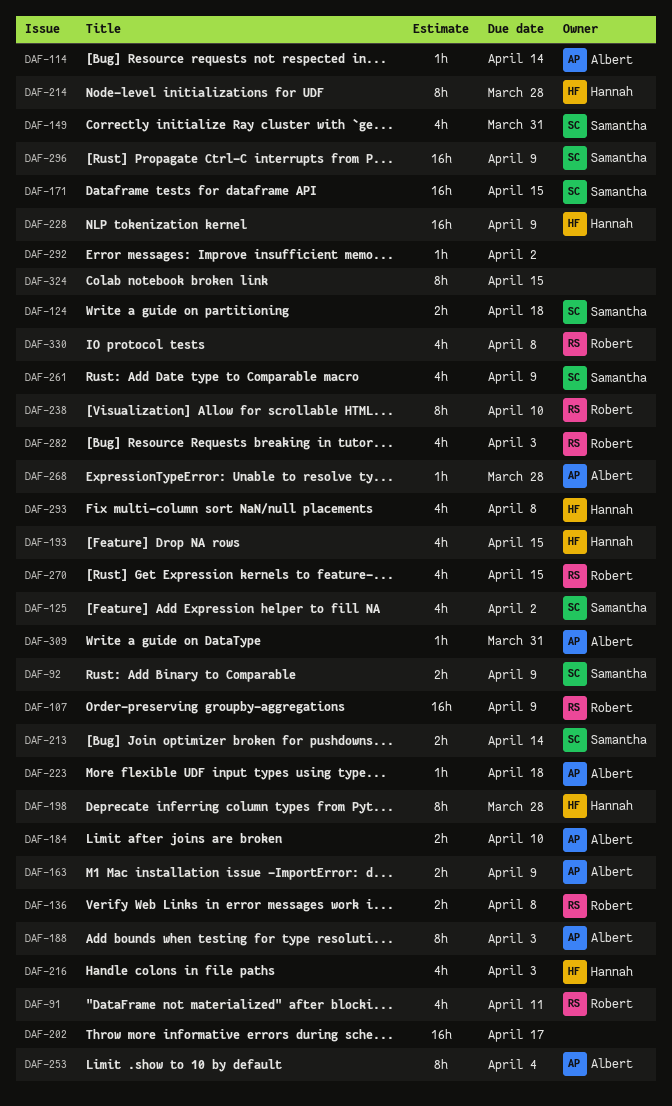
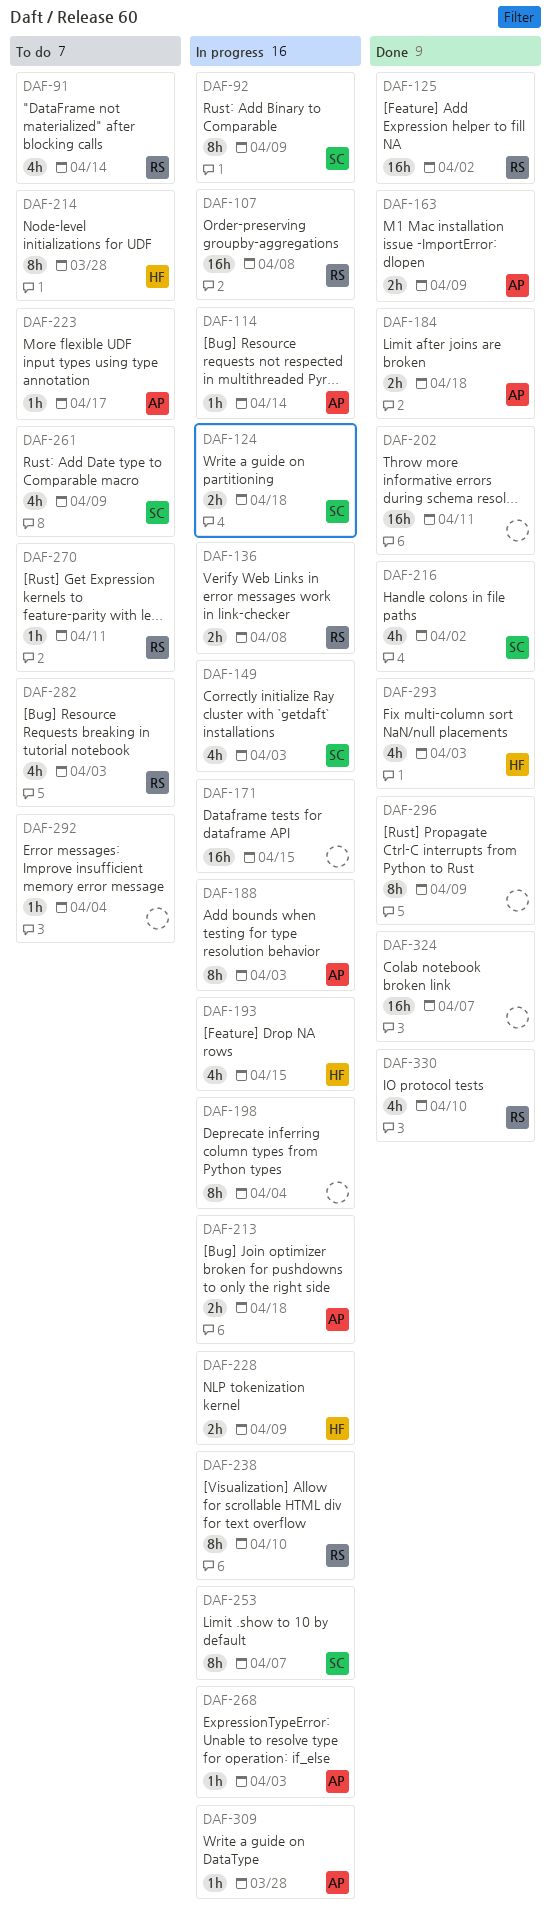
DAF-91, due: Apr 11 -> Apr 14
DAF-92, estimate: 2h -> 8h
DAF-107, due: Apr 9 -> Apr 8
DAF-125, owner: Samantha -> Robert
DAF-125, estimate: 4h -> 16h
DAF-149, due: Mar 31 -> Apr 3
DAF-171, owner: Samantha -> none
DAF-184, due: Apr 10 -> Apr 18
DAF-198, owner: Hannah -> none
DAF-198, due: Mar 28 -> Apr 4
DAF-202, due: Apr 17 -> Apr 11
DAF-213, owner: Samantha -> Albert
DAF-213, due: Apr 14 -> Apr 18
DAF-216, owner: Hannah -> Samantha
DAF-216, due: Apr 3 -> Apr 2
DAF-223, due: Apr 18 -> Apr 17
DAF-228, estimate: 16h -> 2h
DAF-253, owner: Albert -> Samantha
DAF-253, due: Apr 4 -> Apr 7
DAF-268, due: Mar 28 -> Apr 3
DAF-270, estimate: 4h -> 1h
DAF-270, due: Apr 15 -> Apr 11
DAF-292, due: Apr 2 -> Apr 4
DAF-293, due: Apr 8 -> Apr 3
DAF-296, owner: Samantha -> none
DAF-296, estimate: 16h -> 8h
DAF-309, due: Mar 31 -> Mar 28
DAF-324, estimate: 8h -> 16h
DAF-324, due: Apr 15 -> Apr 7
DAF-330, due: Apr 8 -> Apr 10

